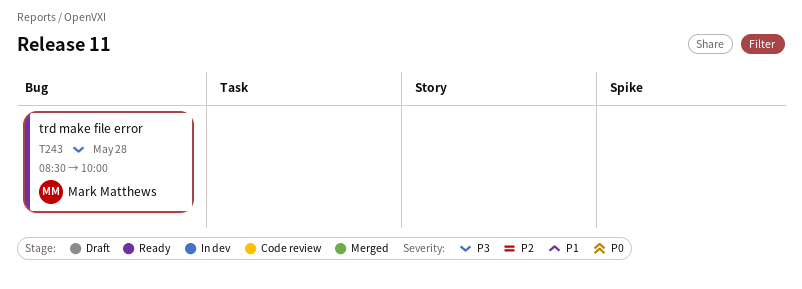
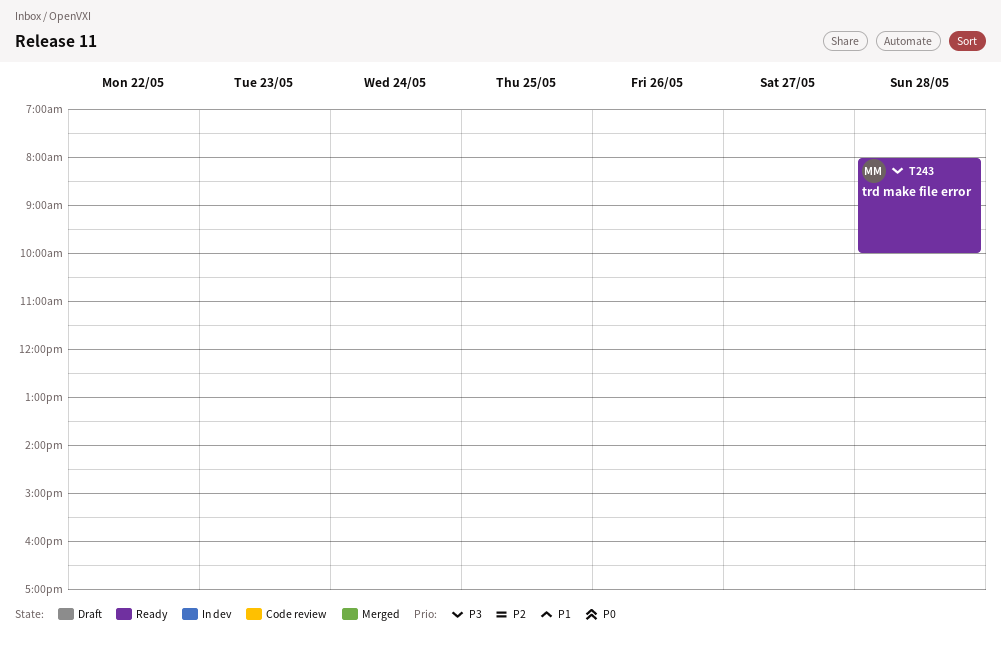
T243, begins: 08:30 -> 08:00

